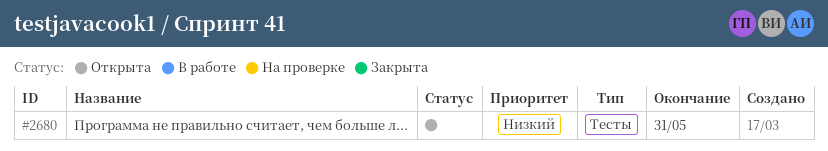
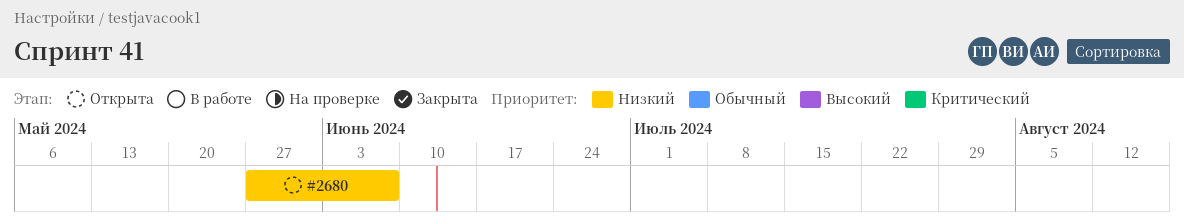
#2680, due: May 31 -> Jun 7

